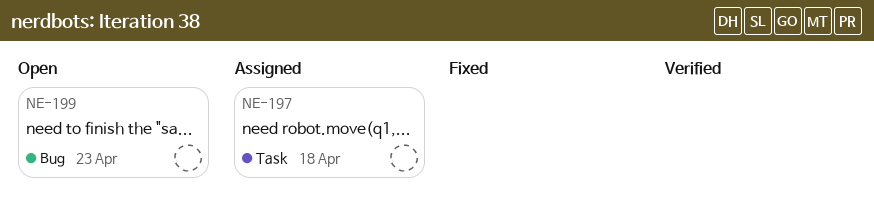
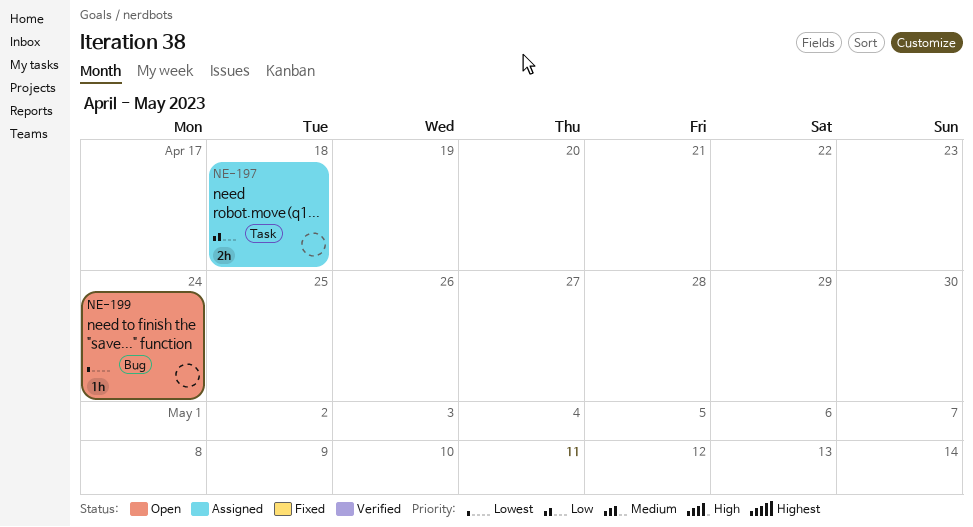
NE-199, due: Apr 23 -> Apr 24

